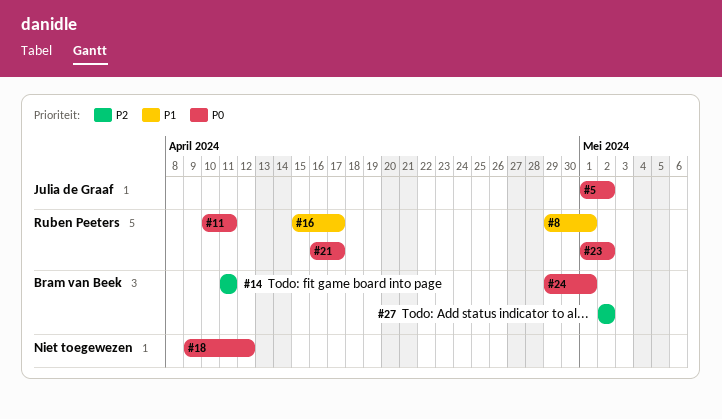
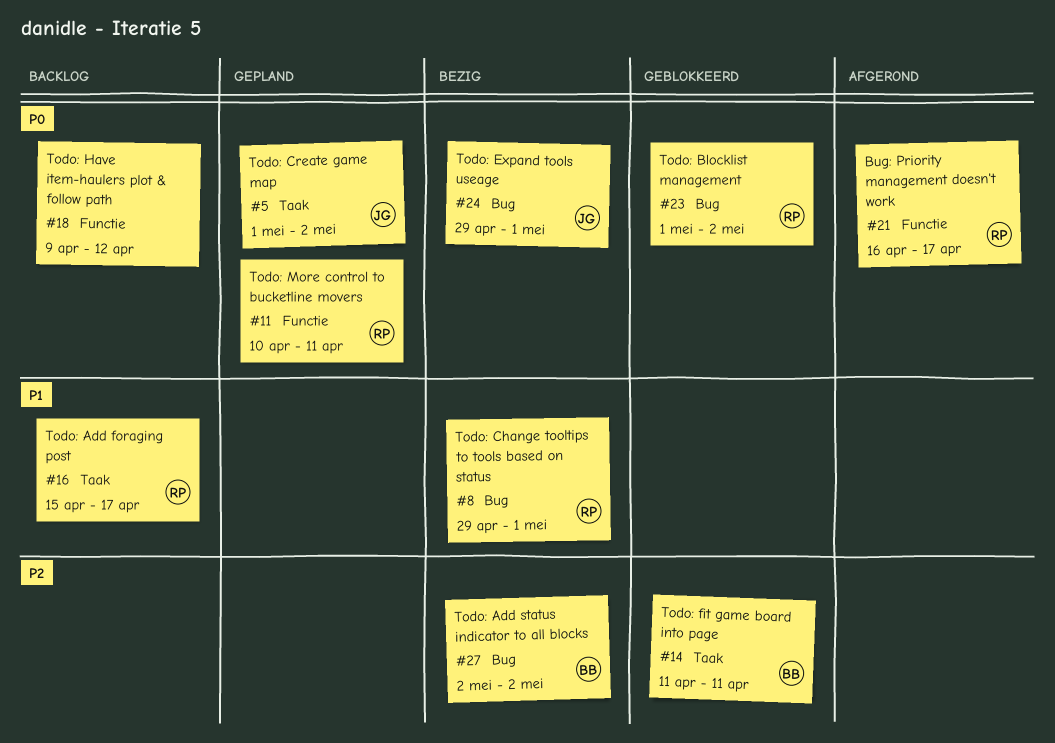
#24, owner: Bram van Beek -> Julia de Graaf

